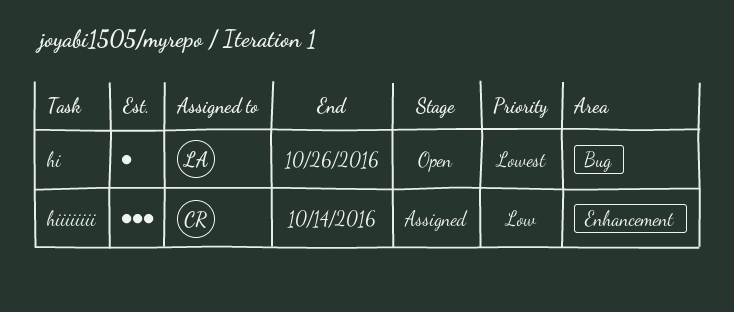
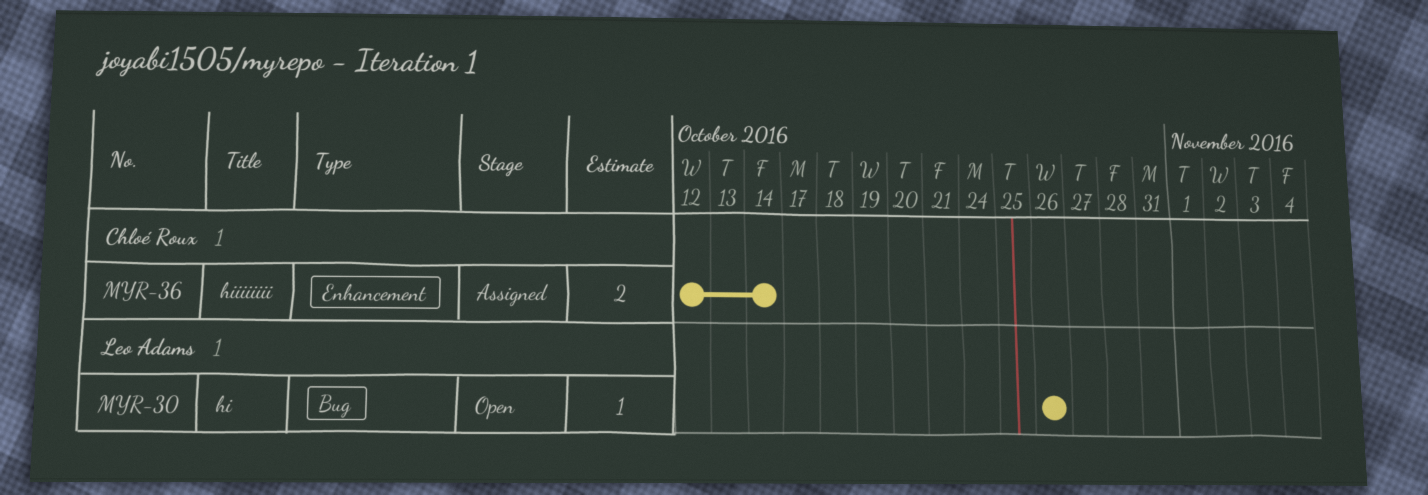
hiiiiiiii, estimate: 3 -> 2

